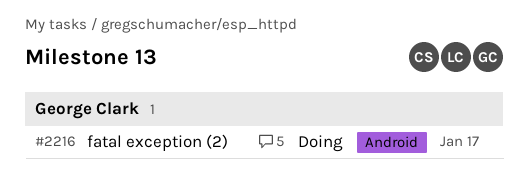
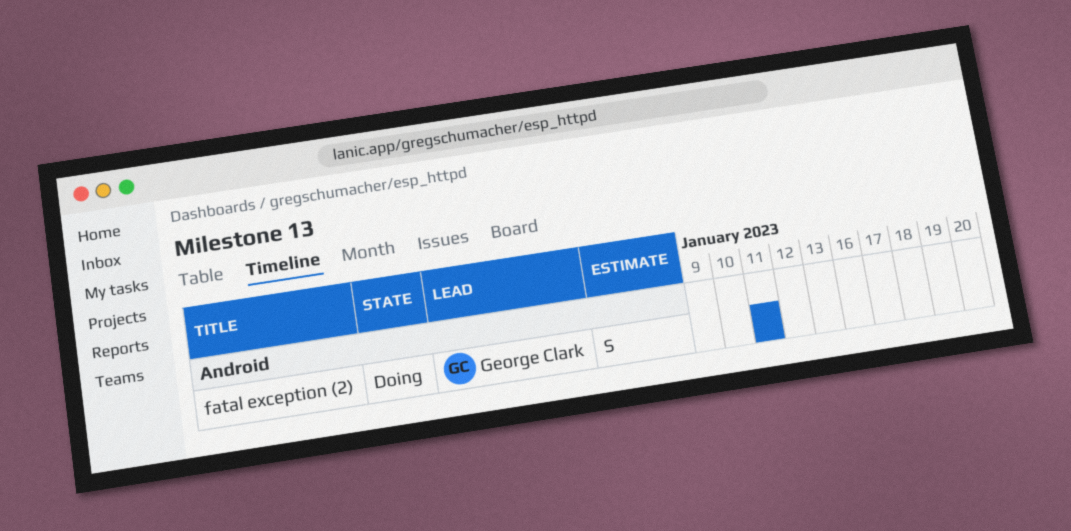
fatal exception (2), due: Jan 17 -> Jan 11

